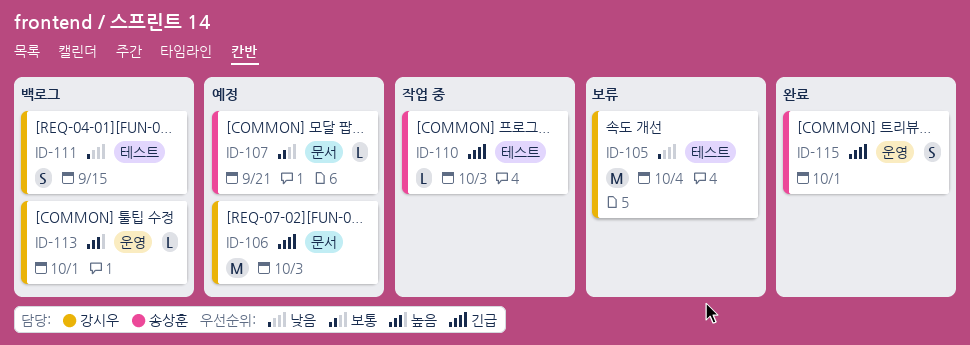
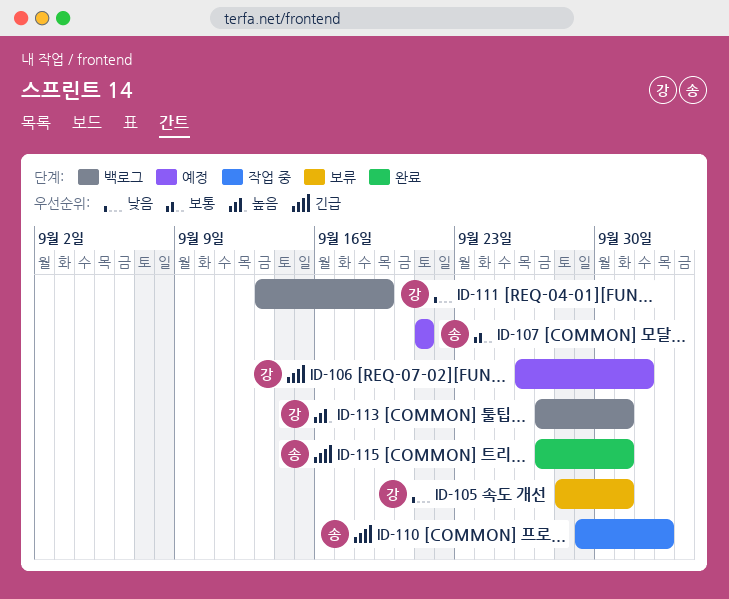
ID-105, due: Oct 4 -> Oct 1
ID-106, due: Oct 3 -> Oct 2
ID-111, due: Sep 15 -> Sep 19

